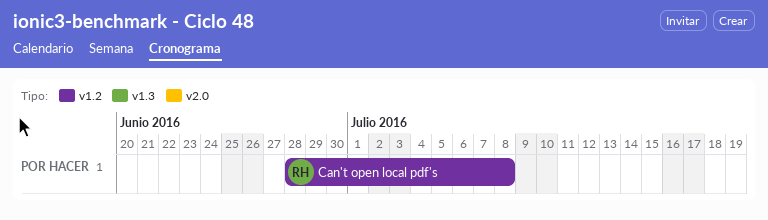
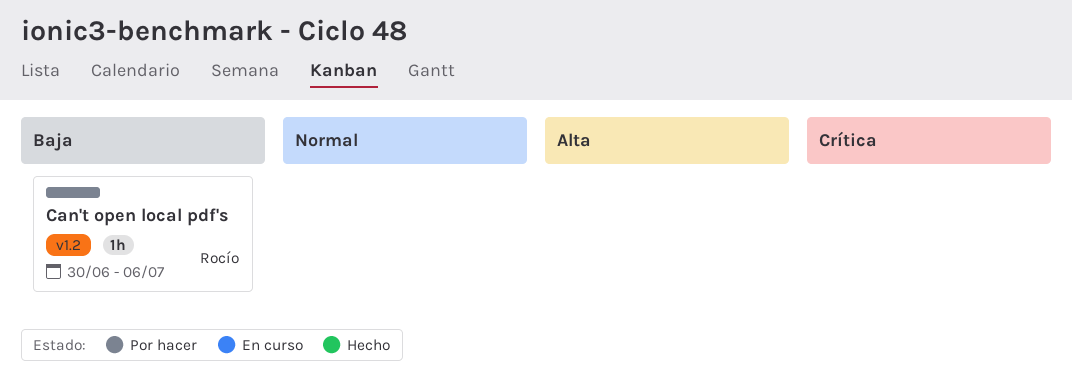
Can't open local pdf's, start: Jun 28 -> Jun 30
Can't open local pdf's, due: Jul 8 -> Jul 6

